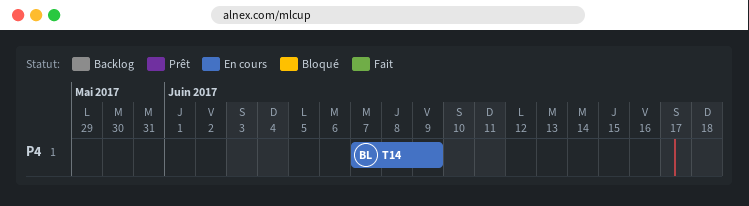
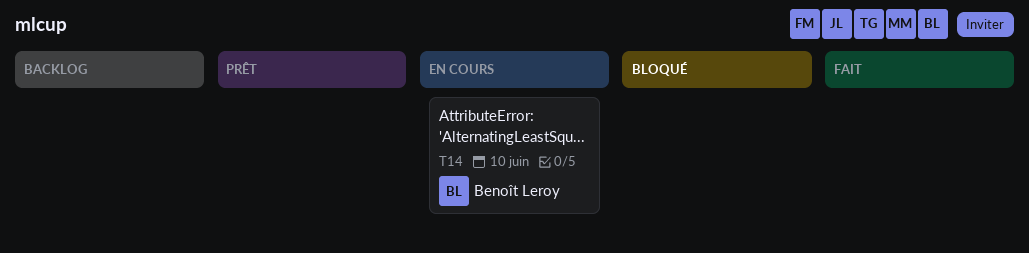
T14, due: Jun 9 -> Jun 10

